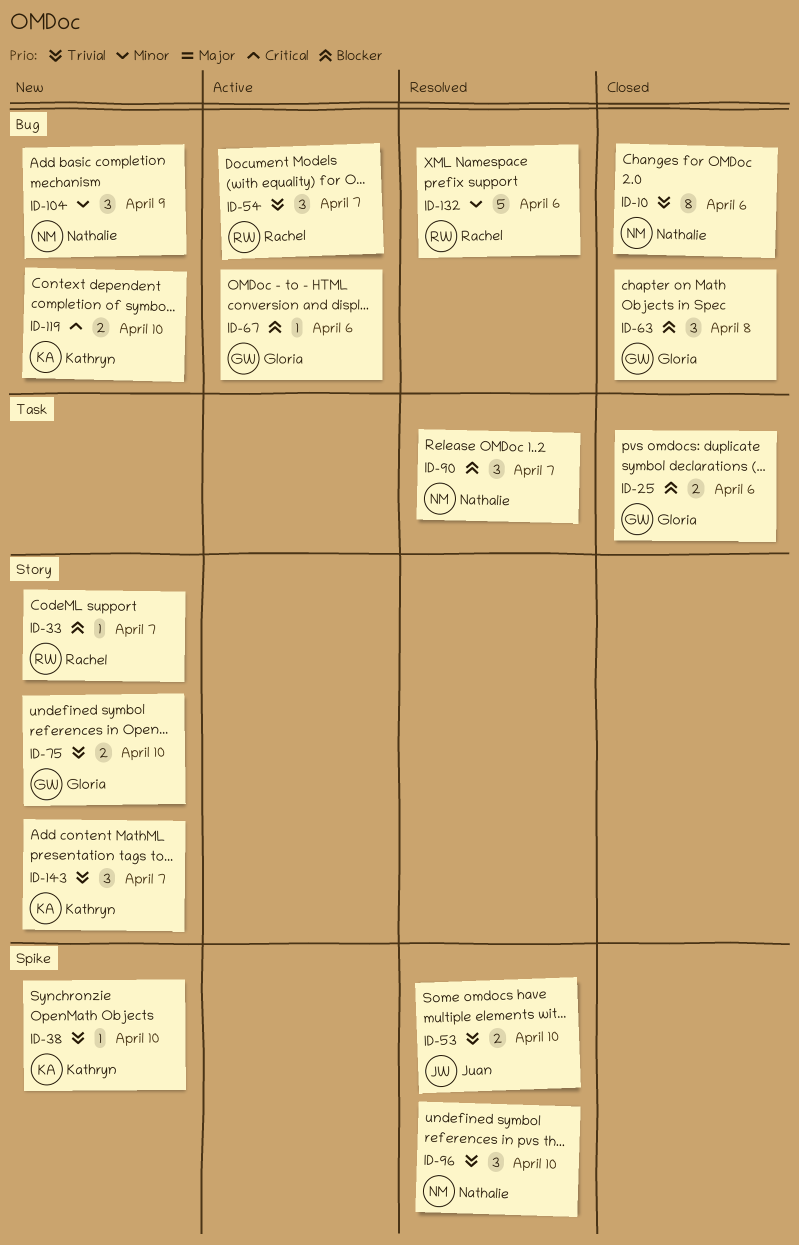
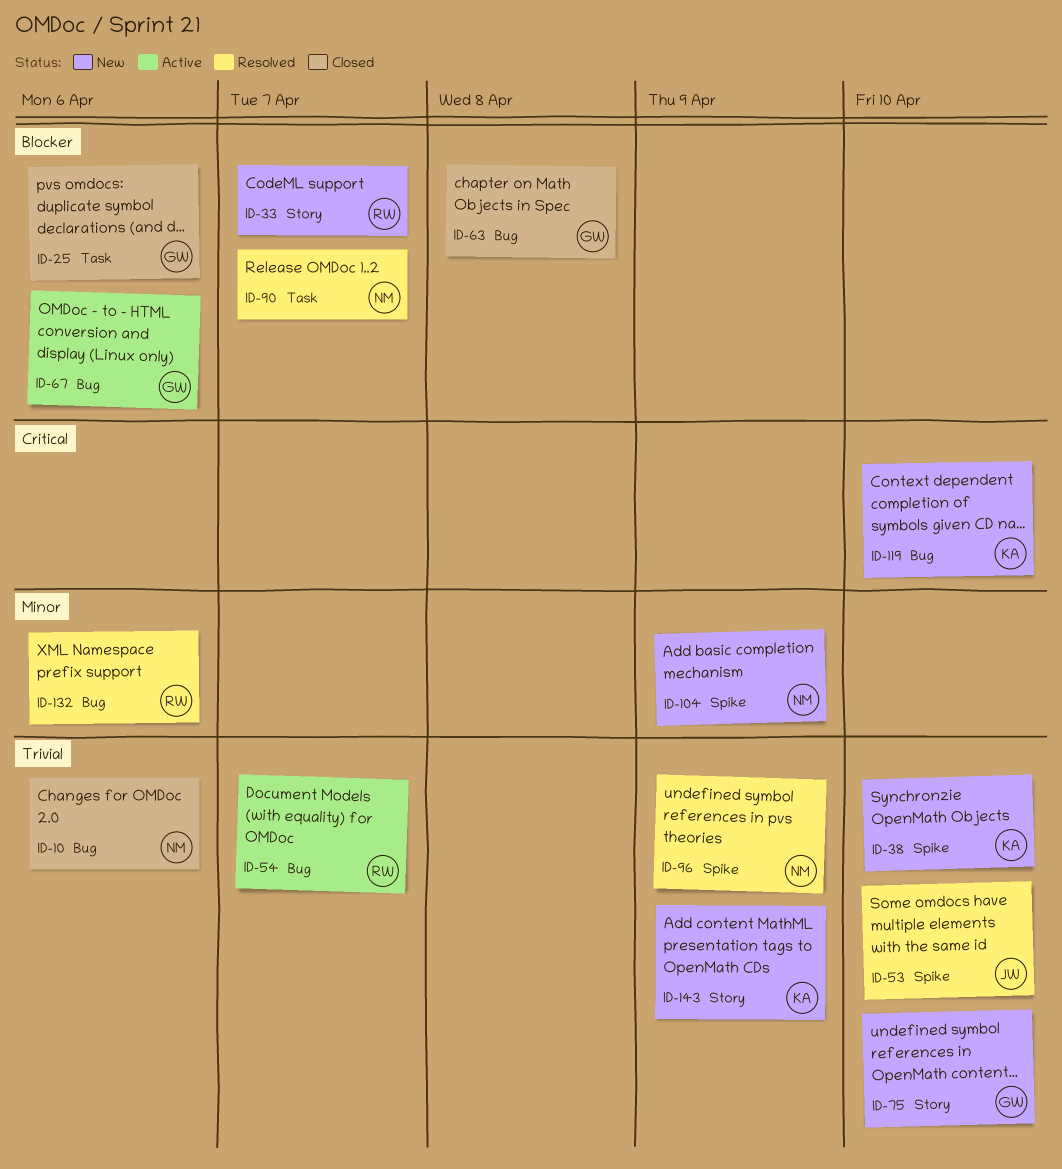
ID-96, due: Apr 10 -> Apr 9
ID-104, label: Bug -> Spike
ID-143, due: Apr 7 -> Apr 9

